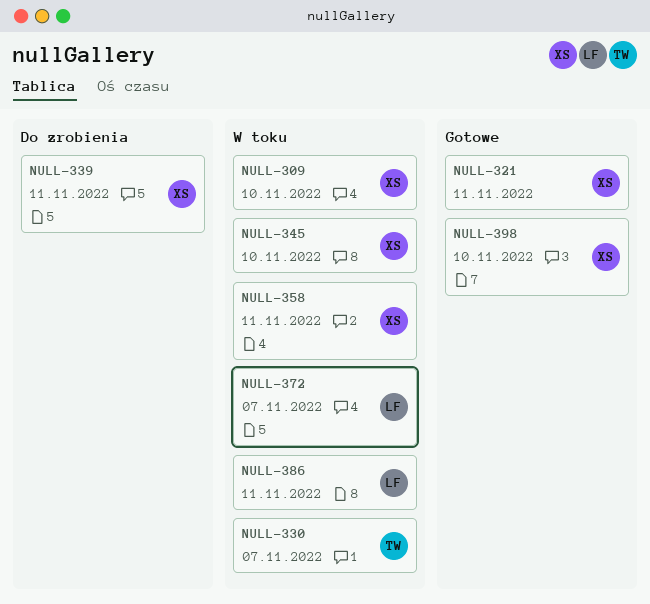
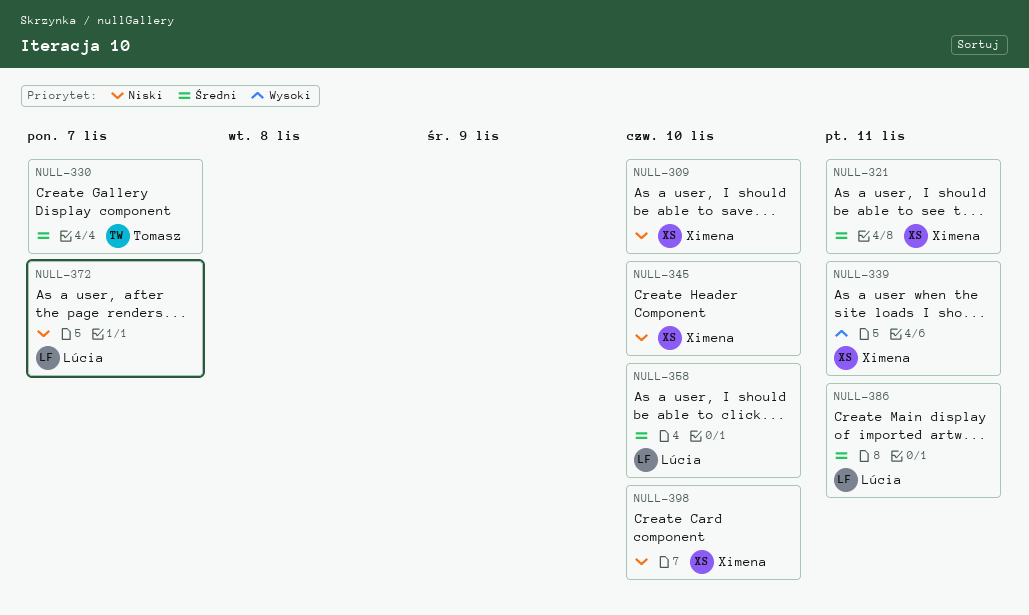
NULL-358, owner: Ximena -> Lúcia
NULL-358, due: Nov 11 -> Nov 10

